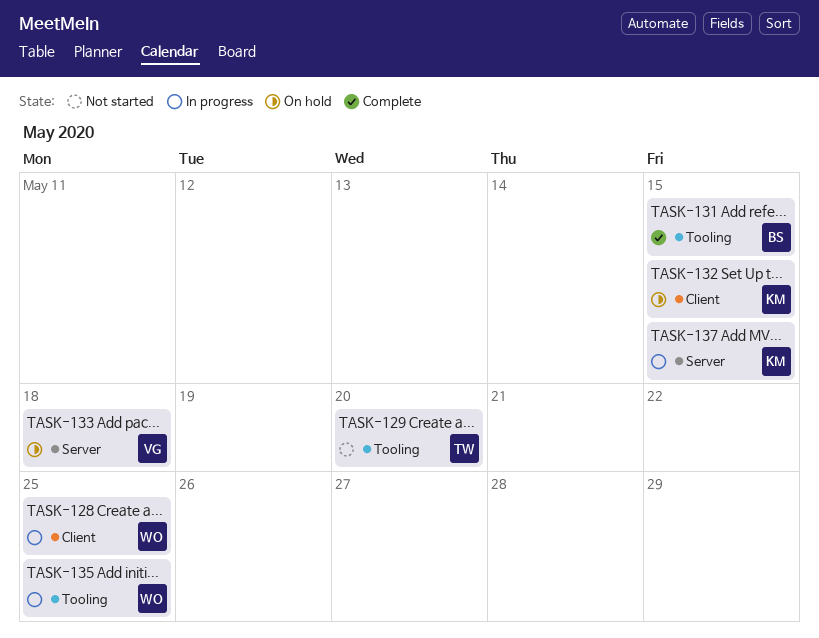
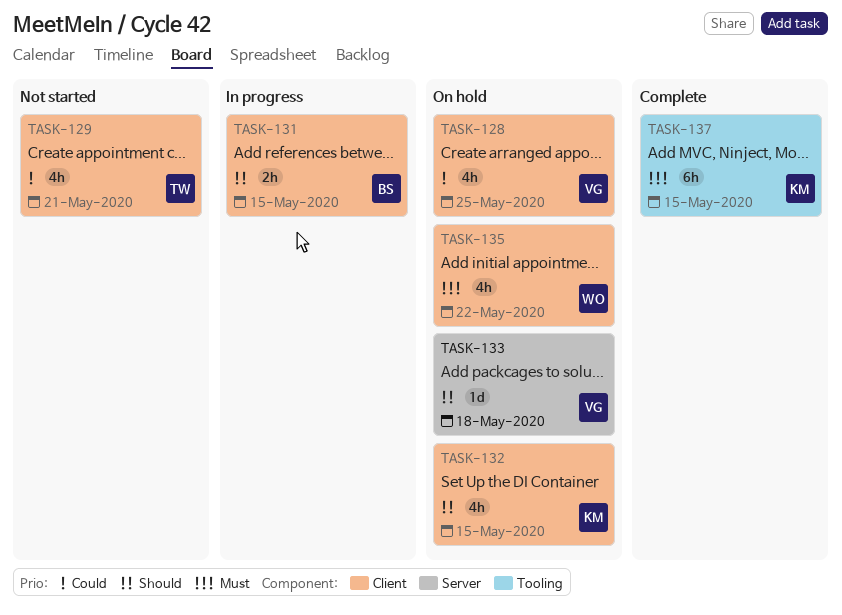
TASK-128, status: In progress -> On hold
TASK-128, owner: WO -> VG
TASK-129, label: Tooling -> Client
TASK-129, due: May 20 -> May 21
TASK-131, status: Complete -> In progress
TASK-131, label: Tooling -> Client
TASK-135, status: In progress -> On hold
TASK-135, label: Tooling -> Client
TASK-135, due: May 25 -> May 22
TASK-137, status: In progress -> Complete
TASK-137, label: Server -> Tooling

